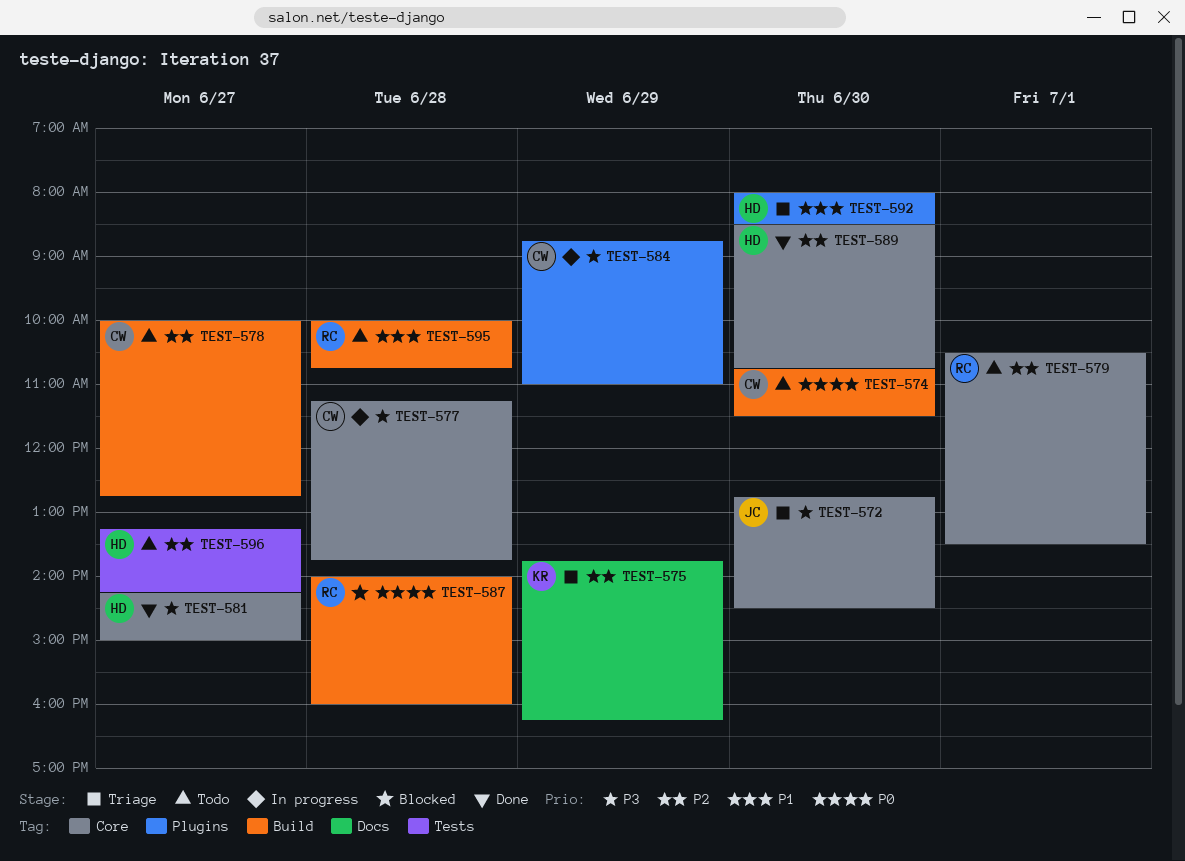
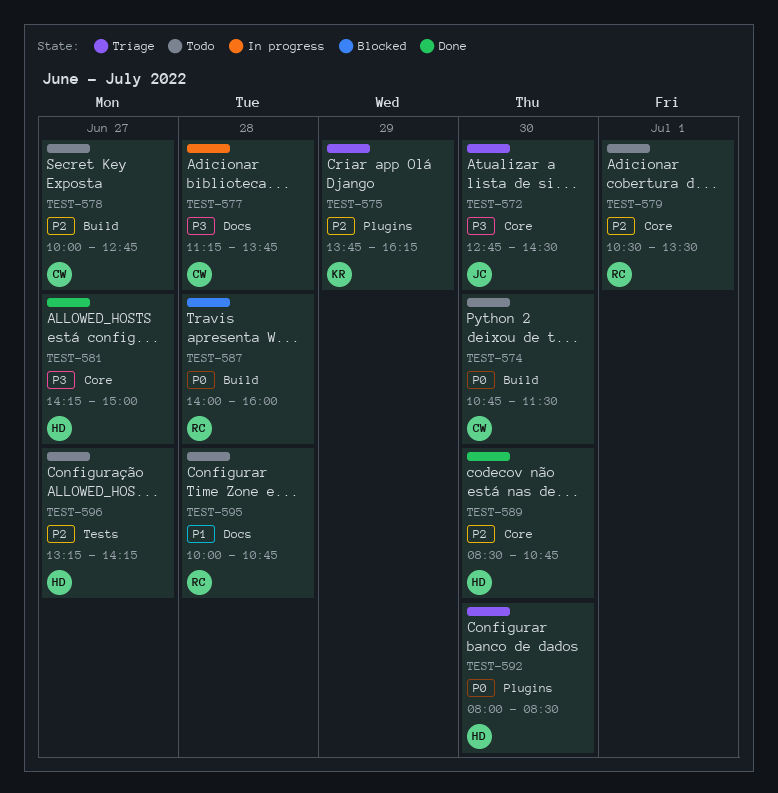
TEST-575, label: Docs -> Plugins
TEST-577, label: Core -> Docs
TEST-584: present -> none
TEST-592, priority: P1 -> P0
TEST-595, label: Build -> Docs

